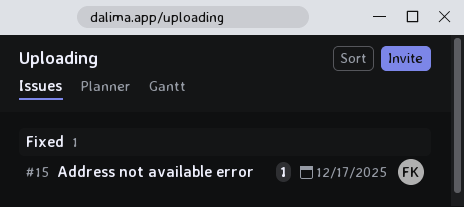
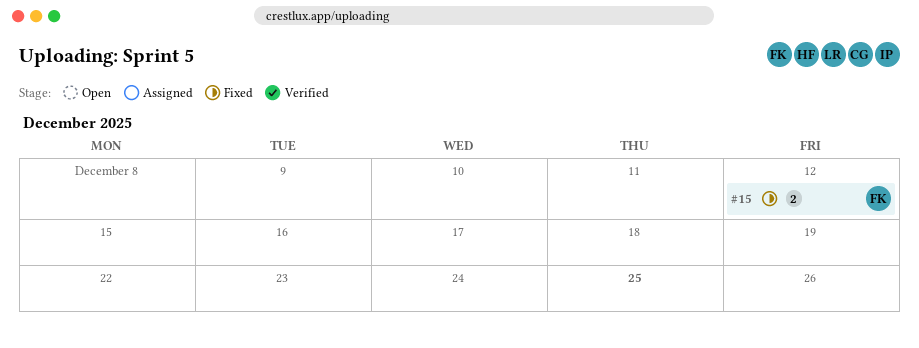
#15, estimate: 1 -> 2
#15, due: Dec 17 -> Dec 12

